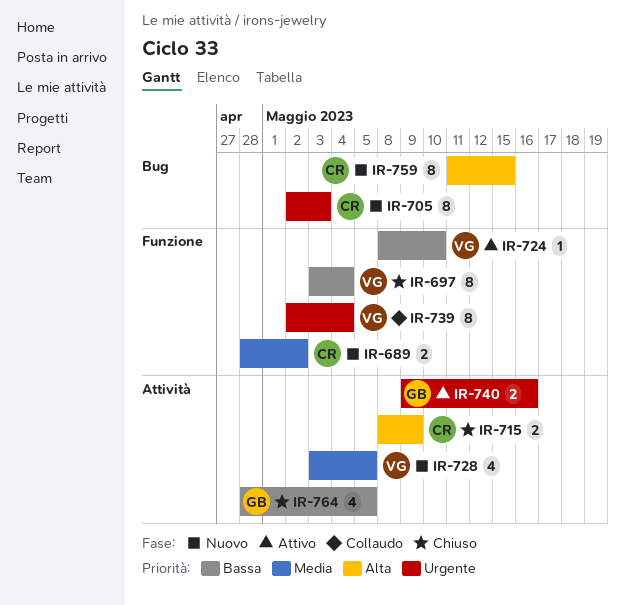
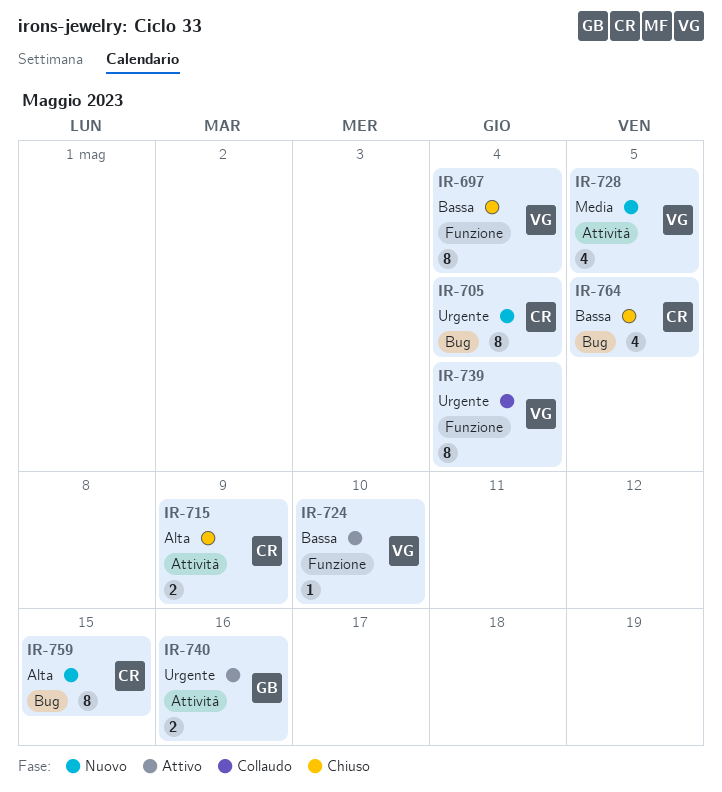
IR-689: present -> none
IR-705, due: May 3 -> May 4
IR-764, owner: GB -> CR
IR-764, label: Attività -> Bug

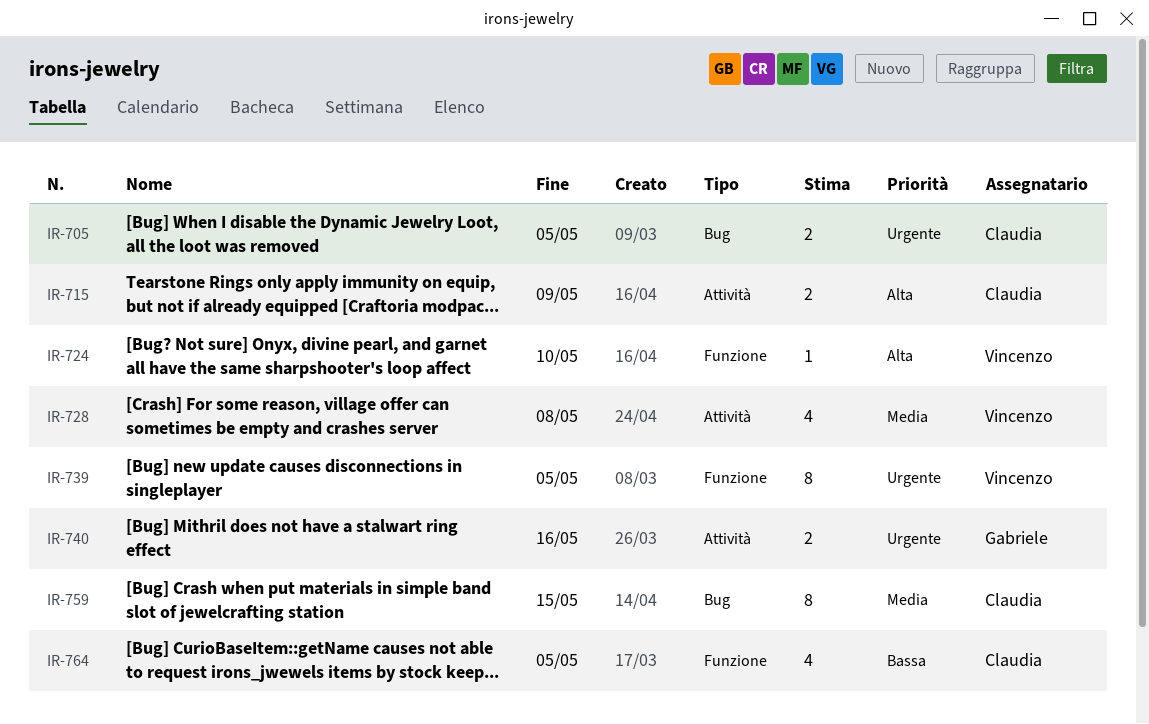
IR-697: present -> none
IR-705, estimate: 8 -> 2
IR-705, due: May 4 -> May 5
IR-724, priority: Bassa -> Alta
IR-728, due: May 5 -> May 8
IR-739, due: May 4 -> May 5
IR-759, priority: Alta -> Media
IR-764, label: Bug -> Funzione

